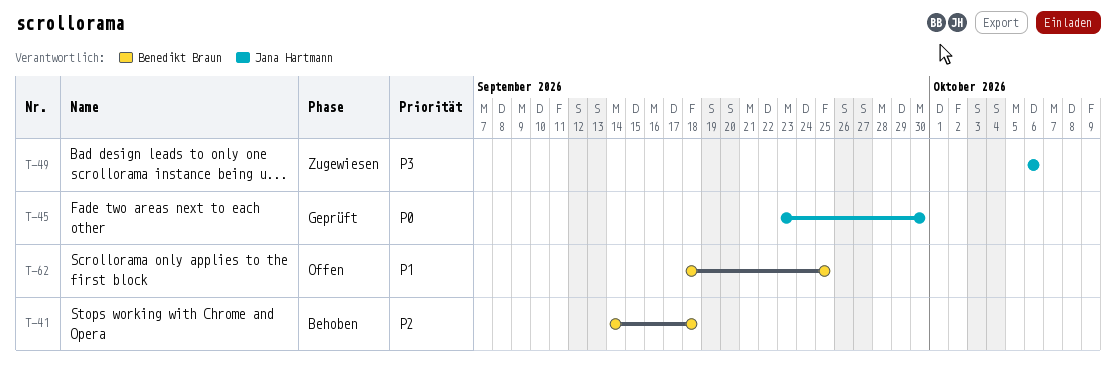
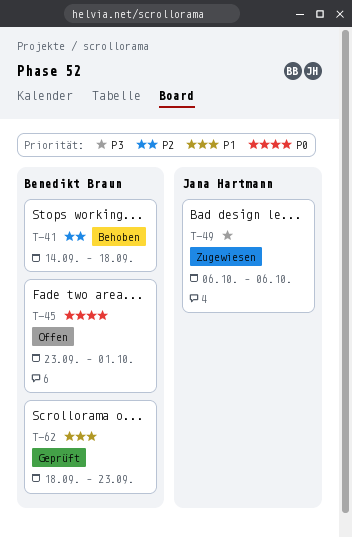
T-45, status: Geprüft -> Offen
T-45, owner: Jana Hartmann -> Benedikt Braun
T-45, due: Sep 30 -> Oct 1
T-62, status: Offen -> Geprüft
T-62, due: Sep 25 -> Sep 23

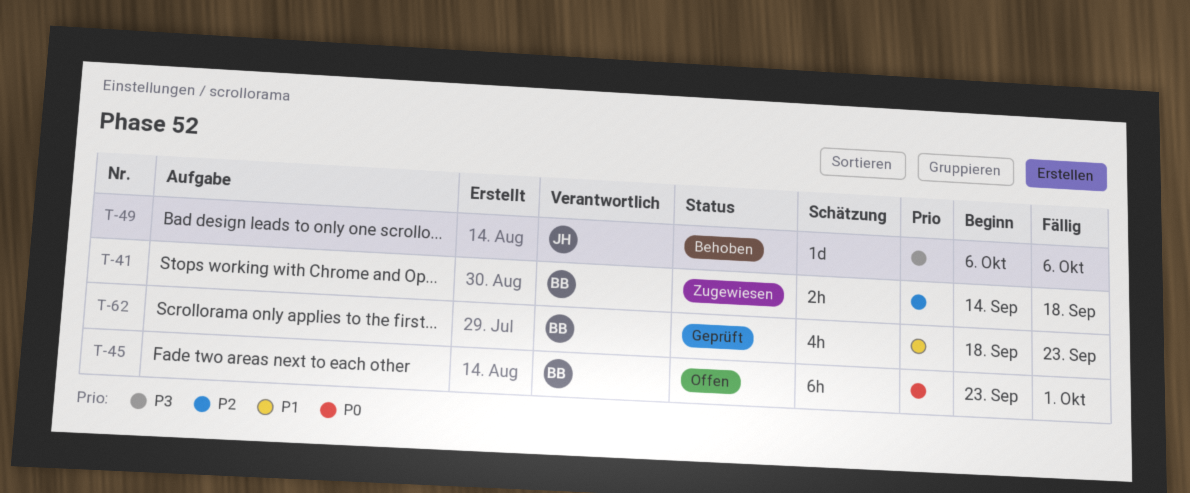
T-41, status: Behoben -> Zugewiesen
T-49, status: Zugewiesen -> Behoben

